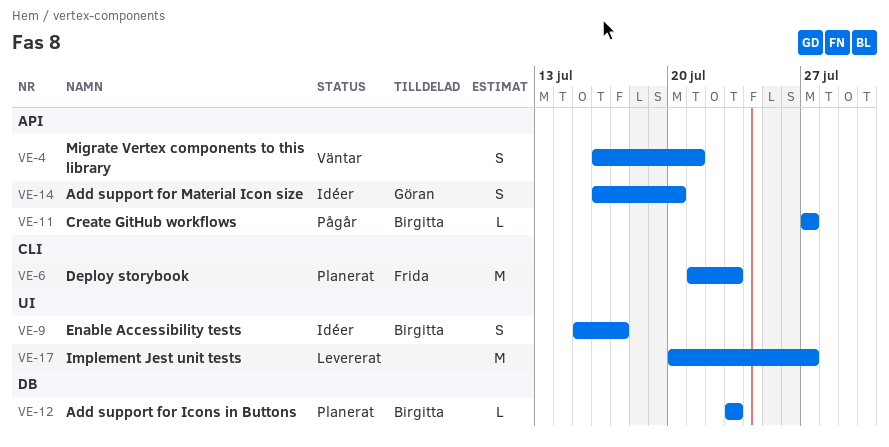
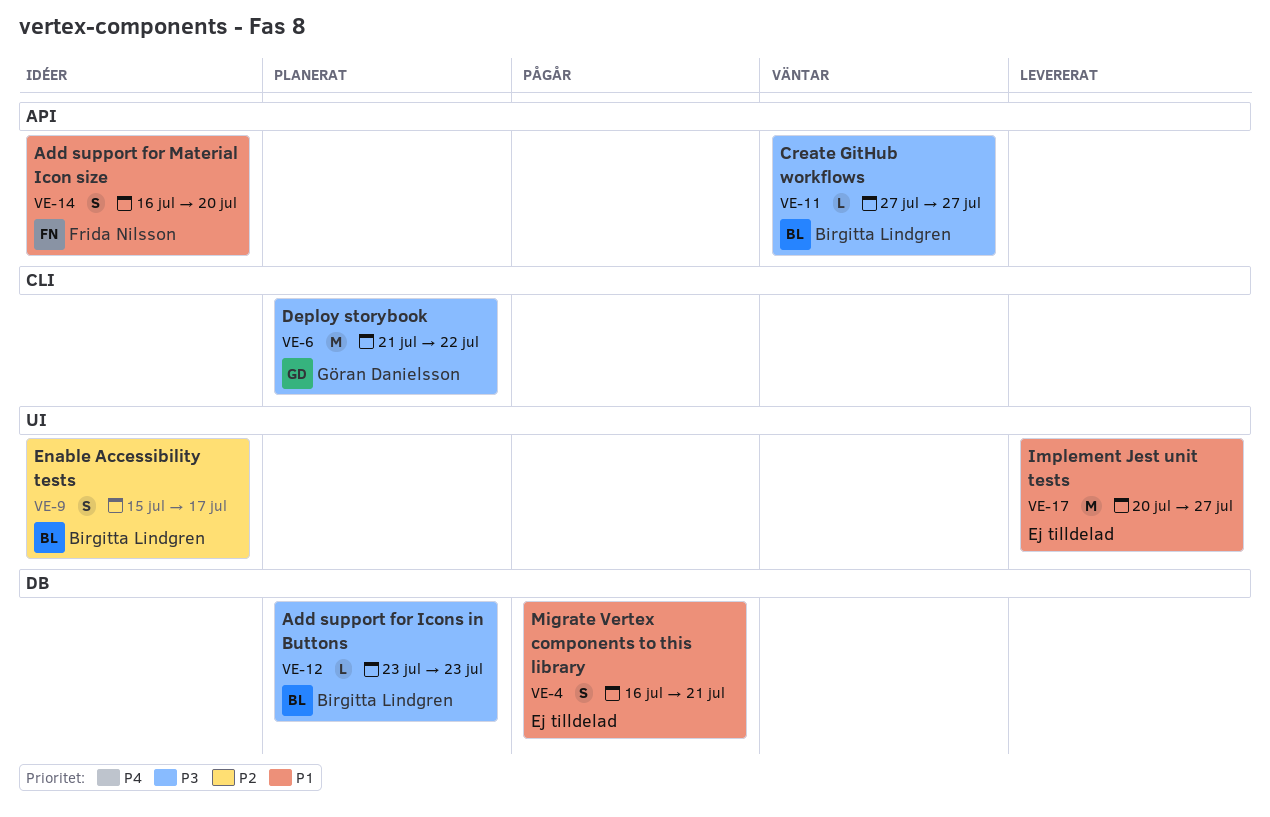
VE-4, status: Väntar -> Pågår
VE-4, label: API -> DB
VE-6, owner: Frida Nilsson -> Göran Danielsson
VE-6, due: Jul 23 -> Jul 22
VE-11, status: Pågår -> Väntar
VE-14, owner: Göran Danielsson -> Frida Nilsson

